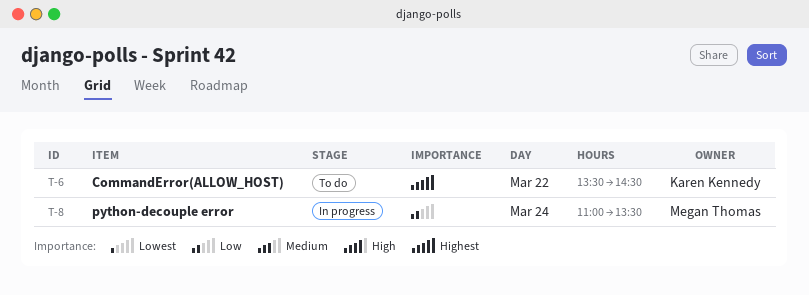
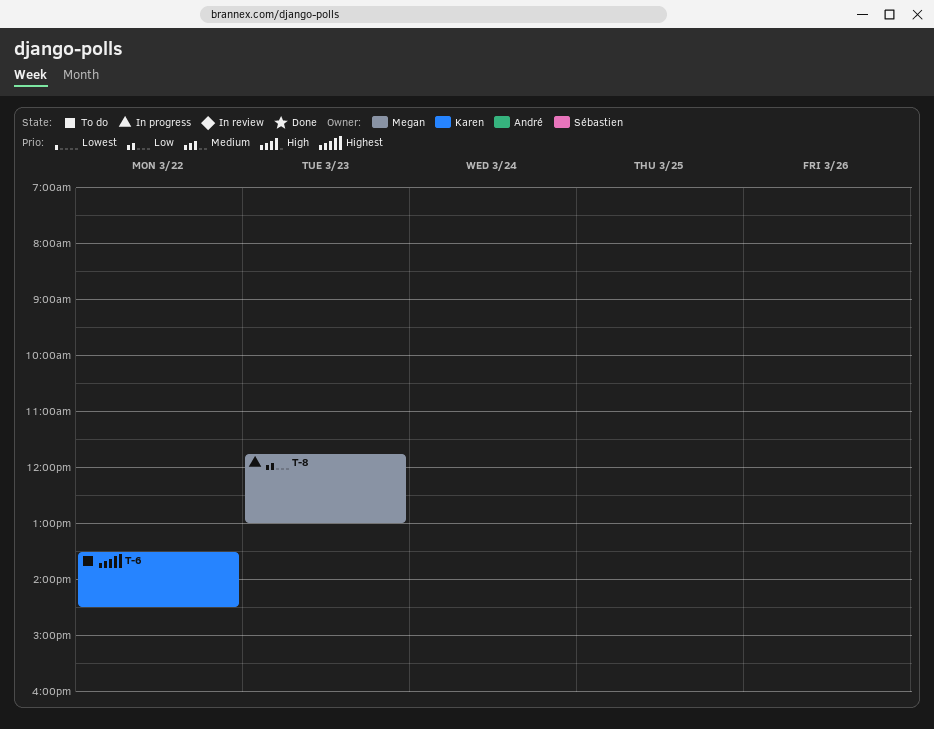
T-8, day: Mar 24 -> Mar 23
T-8, begins: 11:00 -> 11:45
T-8, ends: 13:30 -> 13:00

